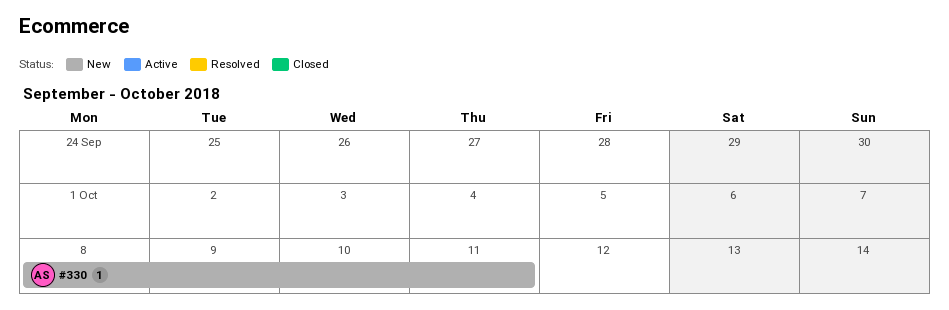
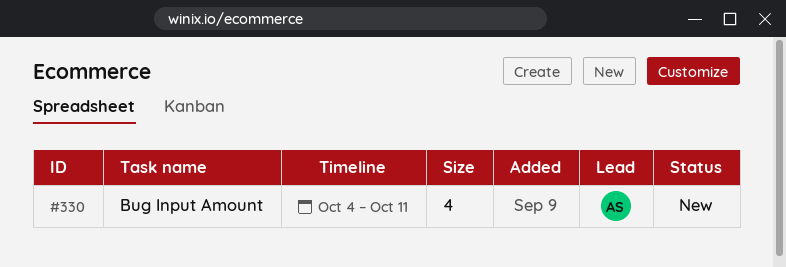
#330, estimate: 1 -> 4
#330, start: Oct 8 -> Oct 4

